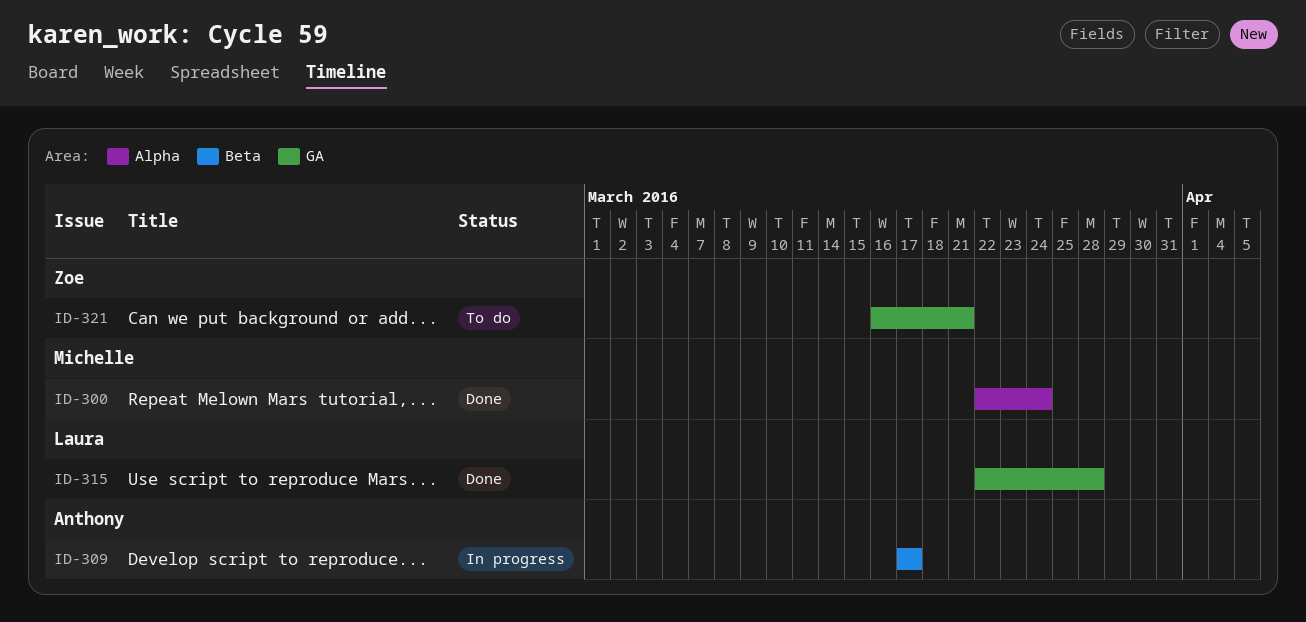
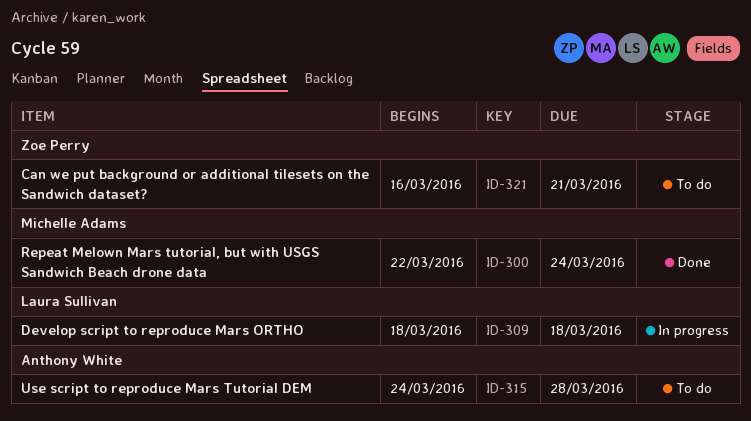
ID-309, owner: Anthony White -> Laura Sullivan
ID-309, start: Mar 17 -> Mar 18
ID-309, due: Mar 17 -> Mar 18
ID-315, status: Done -> To do
ID-315, owner: Laura Sullivan -> Anthony White
ID-315, start: Mar 22 -> Mar 24

